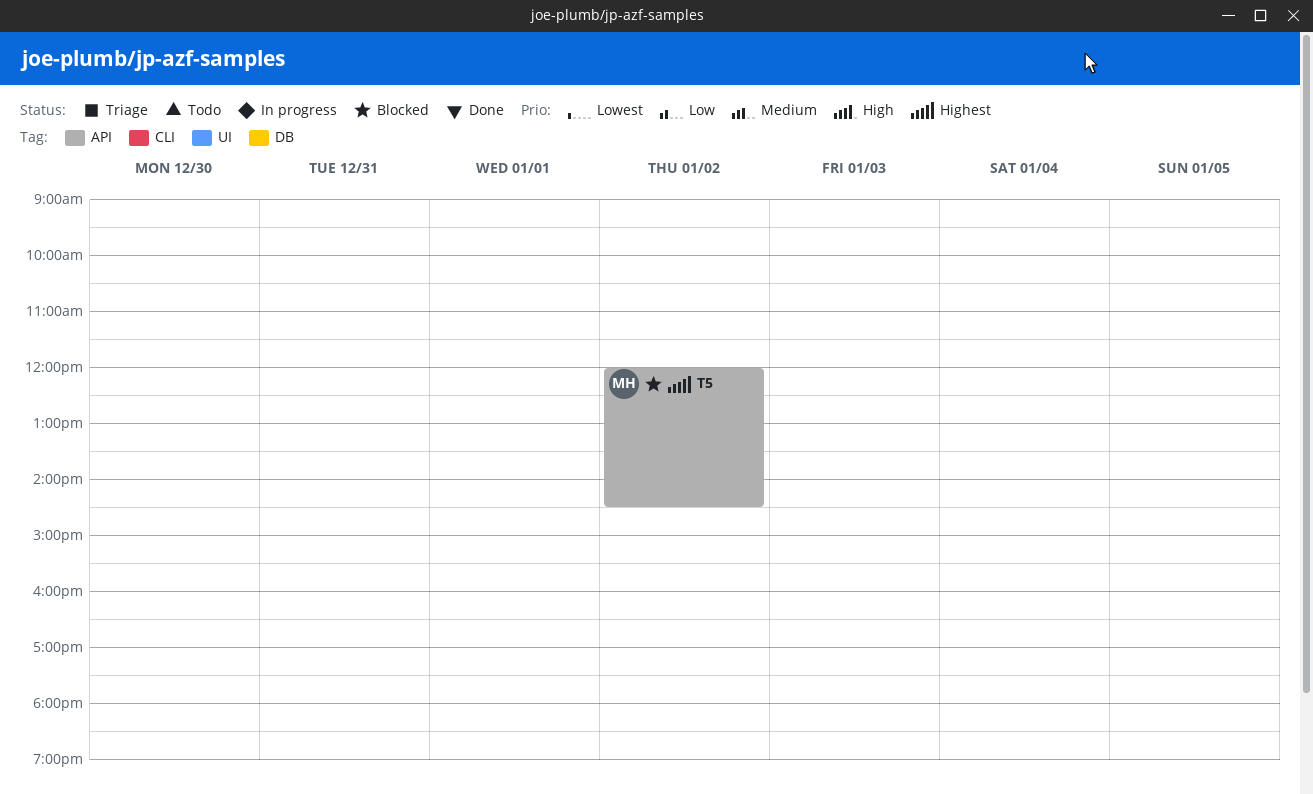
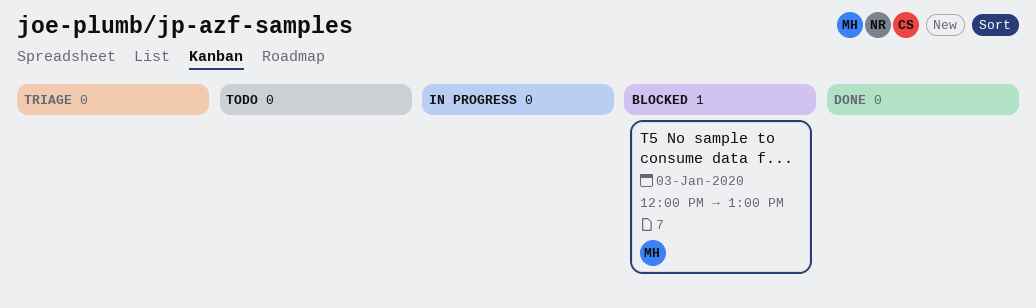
T5, day: Jan 2 -> Jan 3
T5, ends: 14:30 -> 13:00

